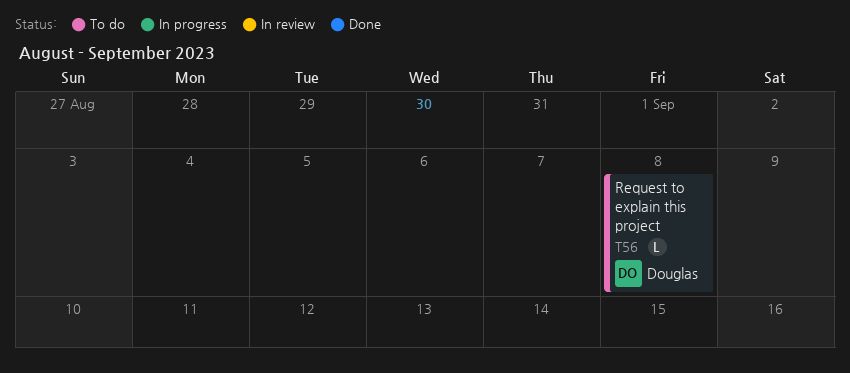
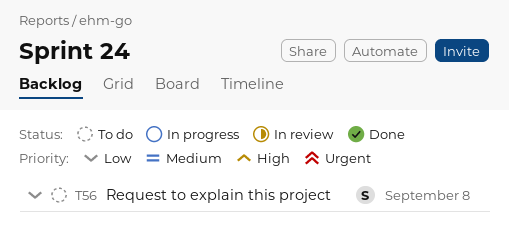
T56, estimate: L -> S

